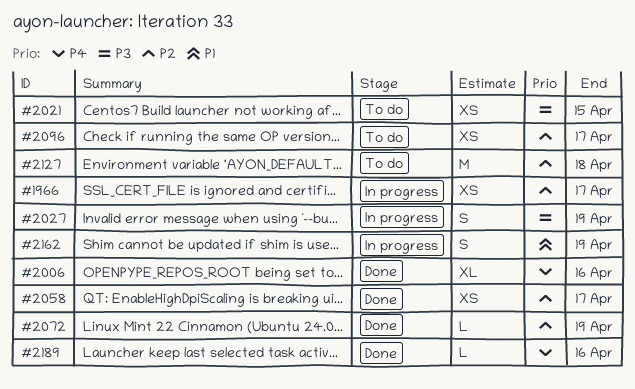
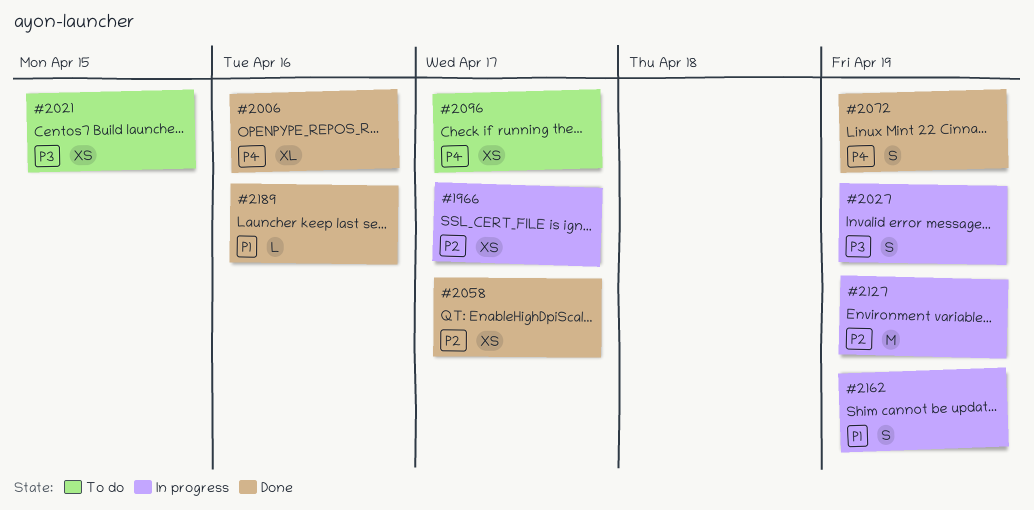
#2072, priority: P2 -> P4
#2072, estimate: L -> S
#2096, priority: P2 -> P4
#2127, status: To do -> In progress
#2127, due: Apr 18 -> Apr 19
#2189, priority: P4 -> P1

